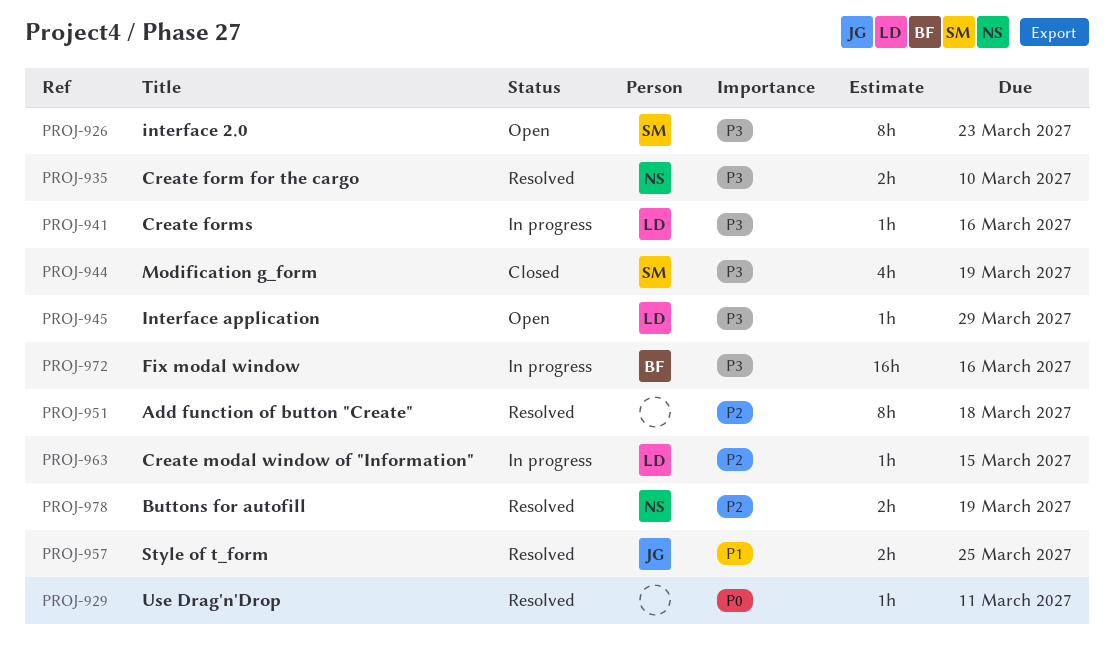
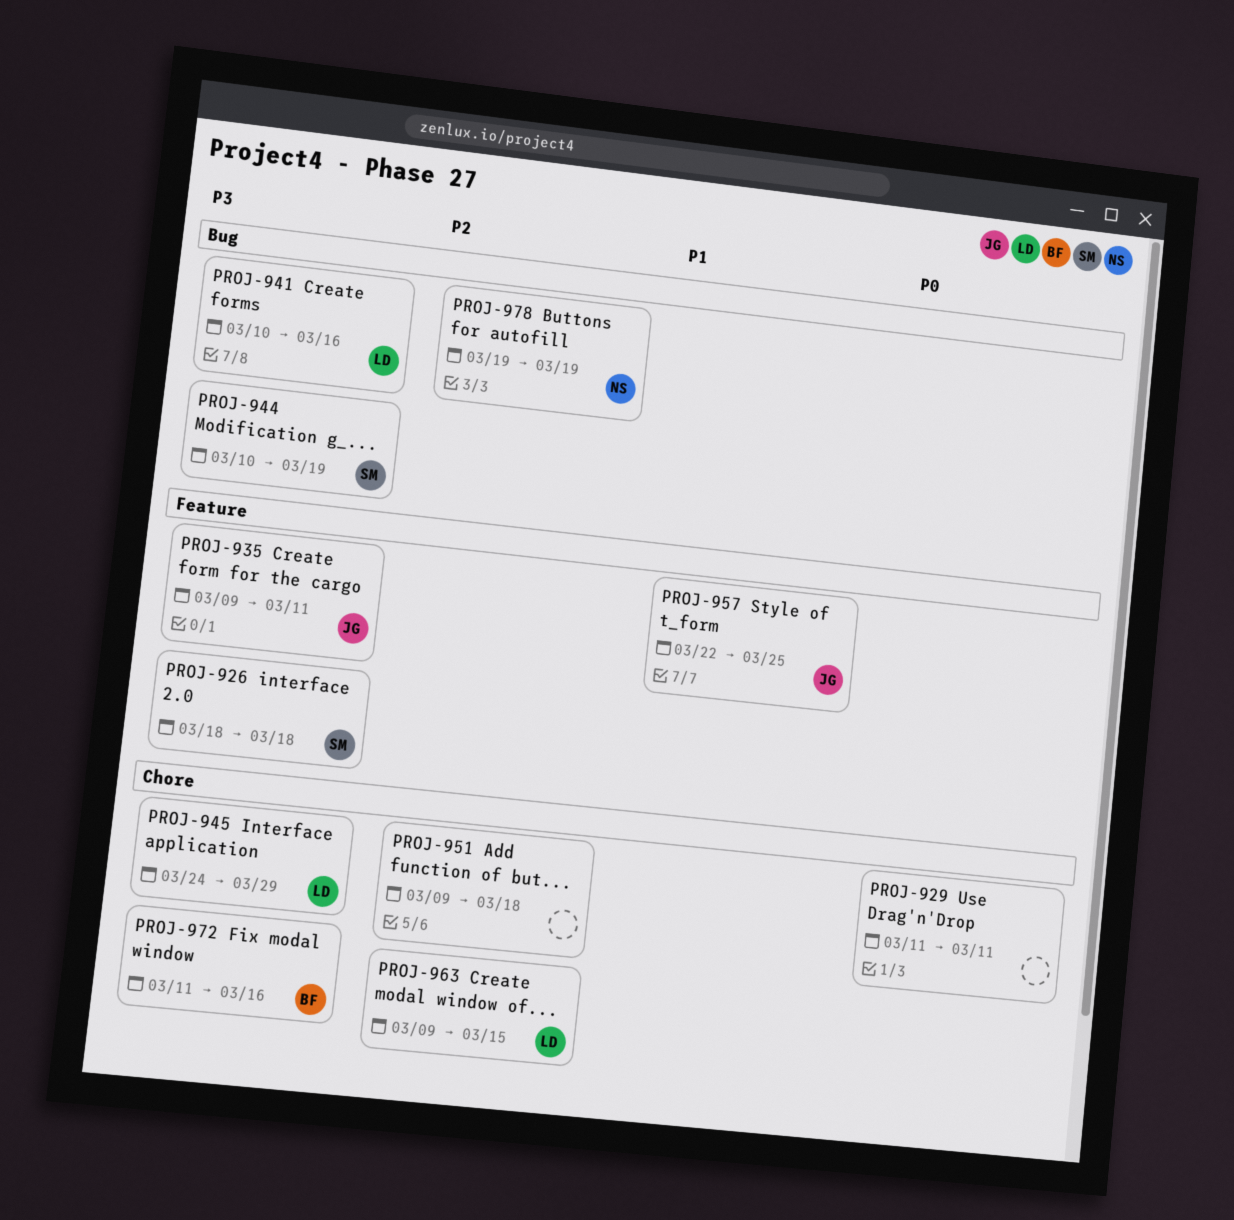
PROJ-926, due: Mar 23 -> Mar 18
PROJ-935, owner: NS -> JG
PROJ-935, due: Mar 10 -> Mar 11

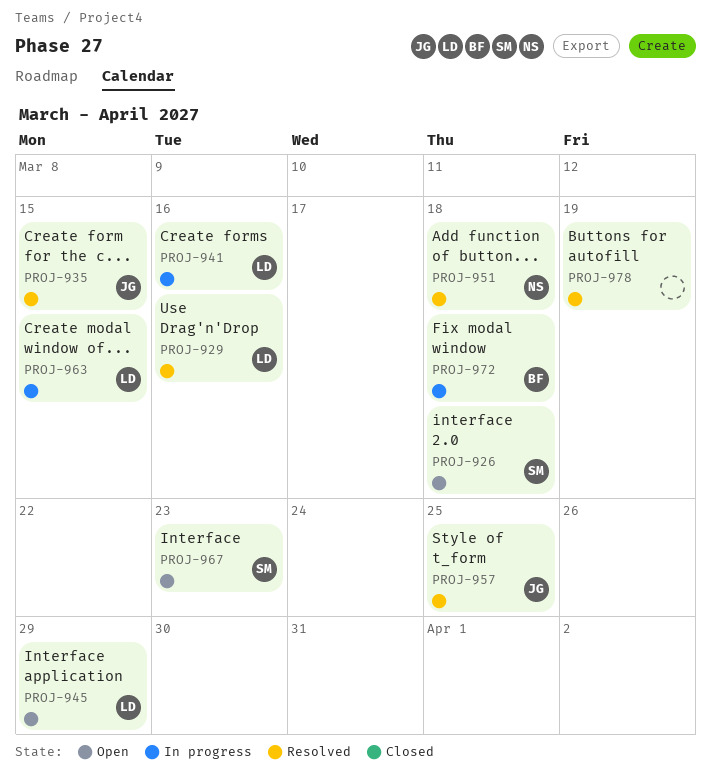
PROJ-929, owner: none -> LD
PROJ-929, due: Mar 11 -> Mar 16
PROJ-935, due: Mar 11 -> Mar 15
PROJ-944: present -> none
PROJ-951, owner: none -> NS
PROJ-967: none -> present
PROJ-972, due: Mar 16 -> Mar 18
PROJ-978, owner: NS -> none

